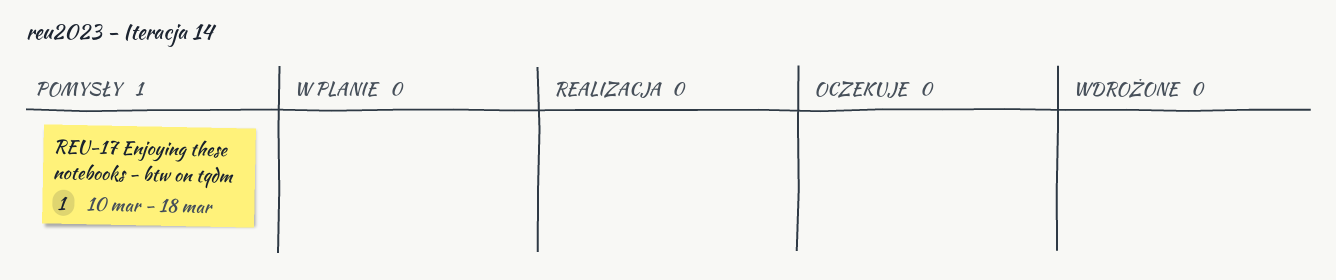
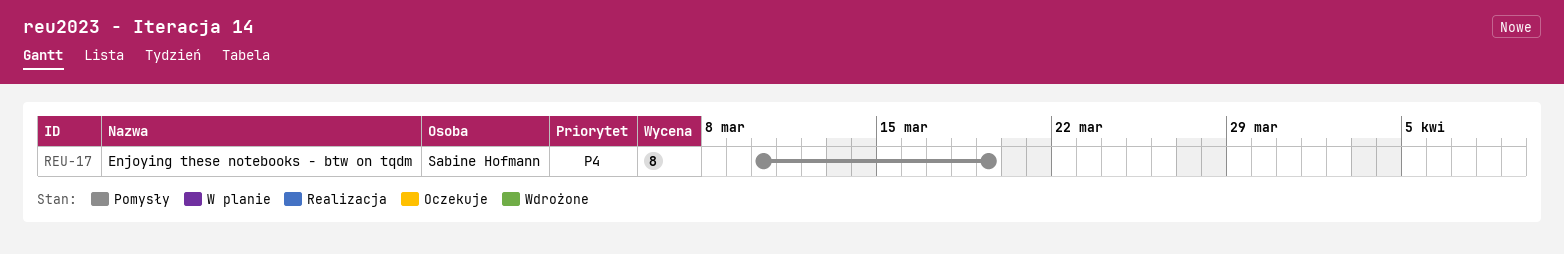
REU-17, estimate: 1 -> 8
REU-17, due: Mar 18 -> Mar 19

